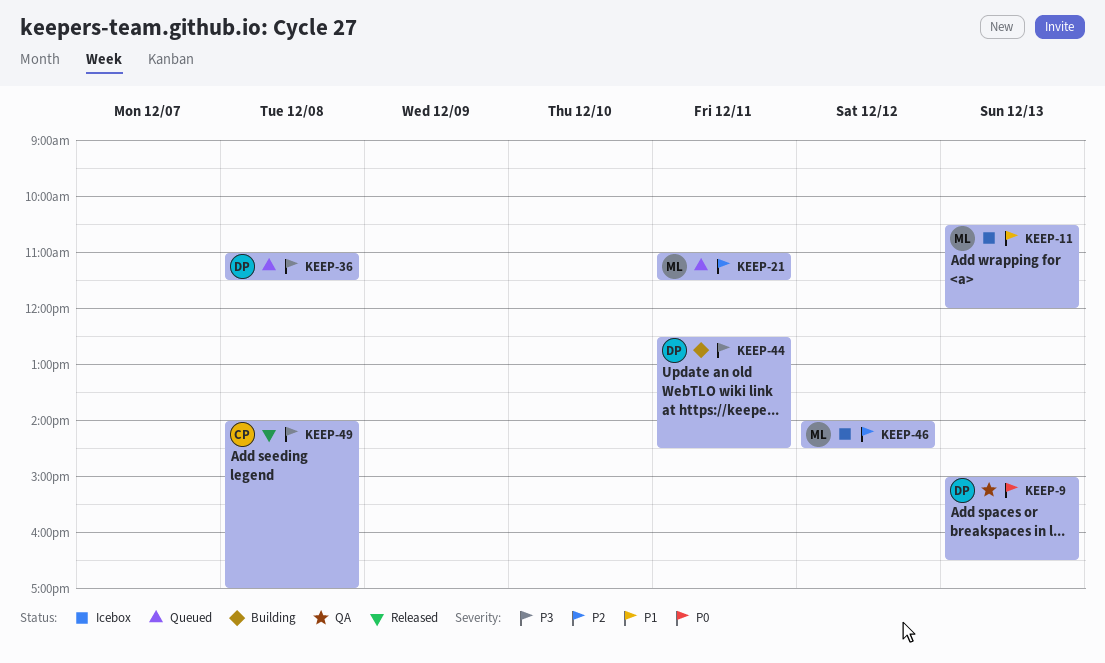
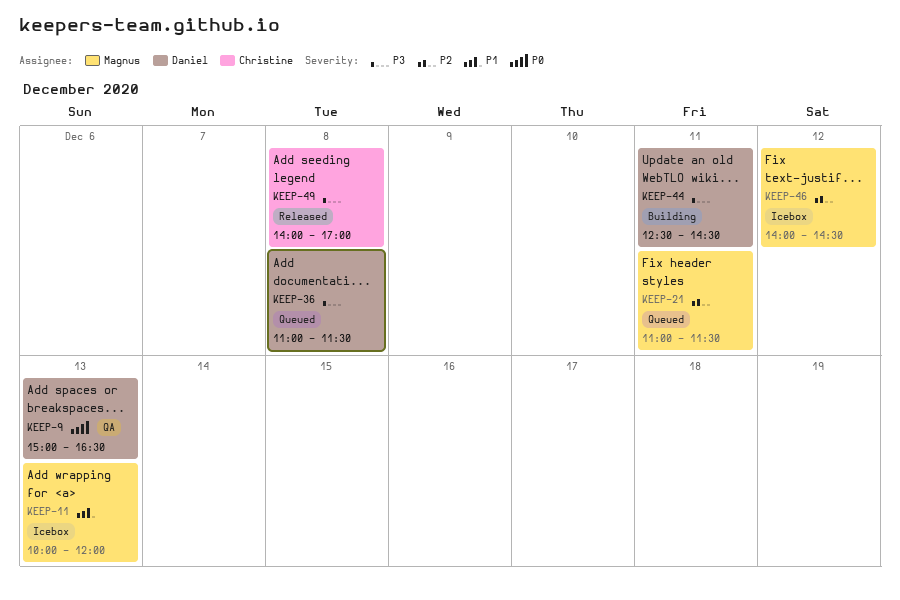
KEEP-11, begins: 10:30 -> 10:00

